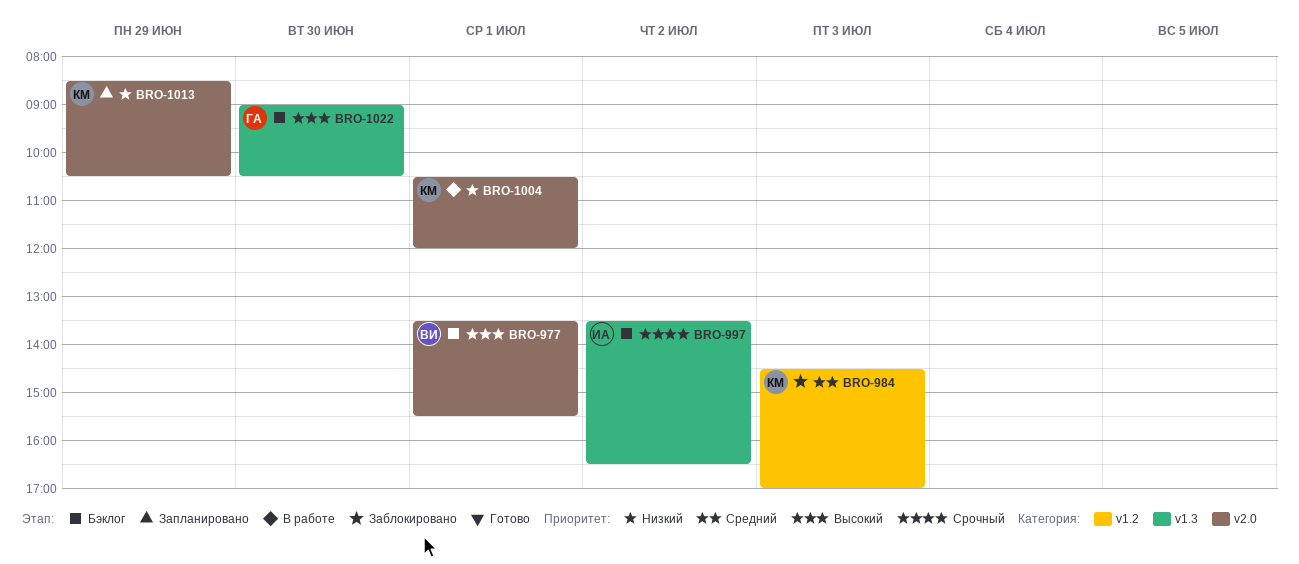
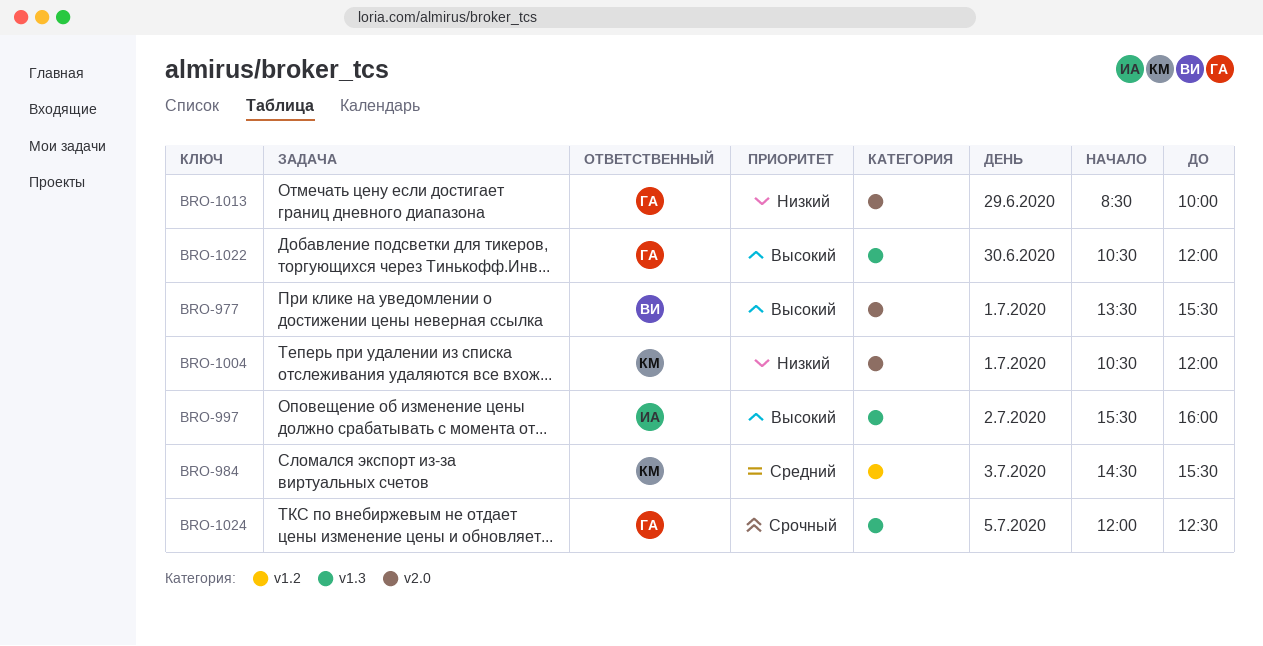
BRO-984, ends: 17:00 -> 15:30
BRO-997, priority: Срочный -> Высокий
BRO-997, begins: 13:30 -> 15:30
BRO-997, ends: 16:30 -> 16:00
BRO-1013, owner: КМ -> ГА
BRO-1013, ends: 10:30 -> 10:00
BRO-1022, begins: 09:00 -> 10:30
BRO-1022, ends: 10:30 -> 12:00
BRO-1024: none -> present

